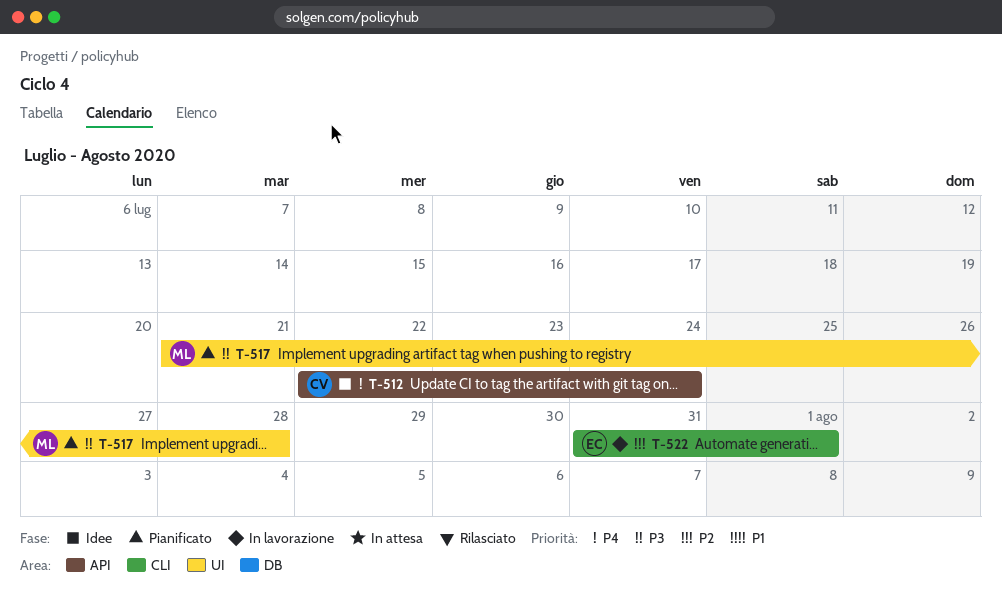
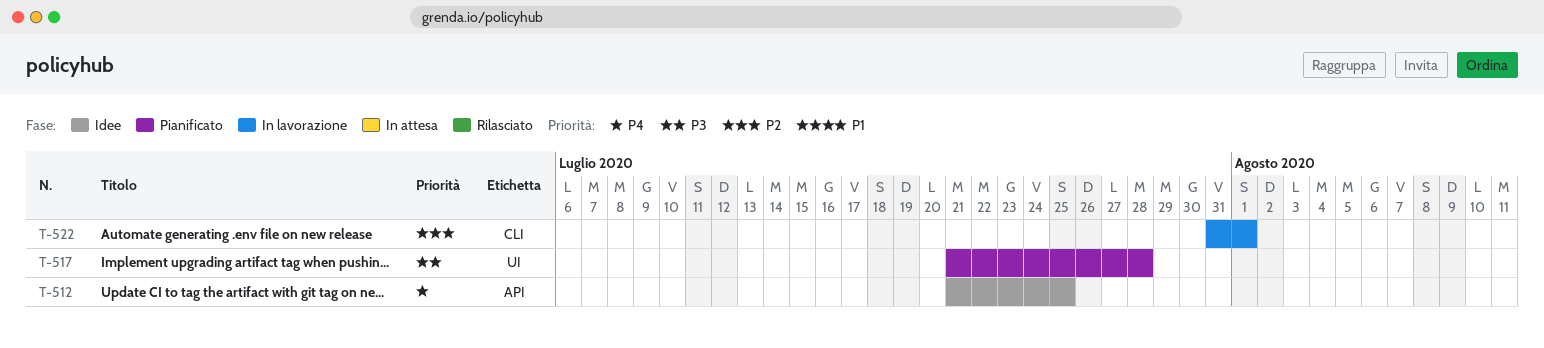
T-512, start: Jul 22 -> Jul 21
T-512, due: Jul 24 -> Jul 25

